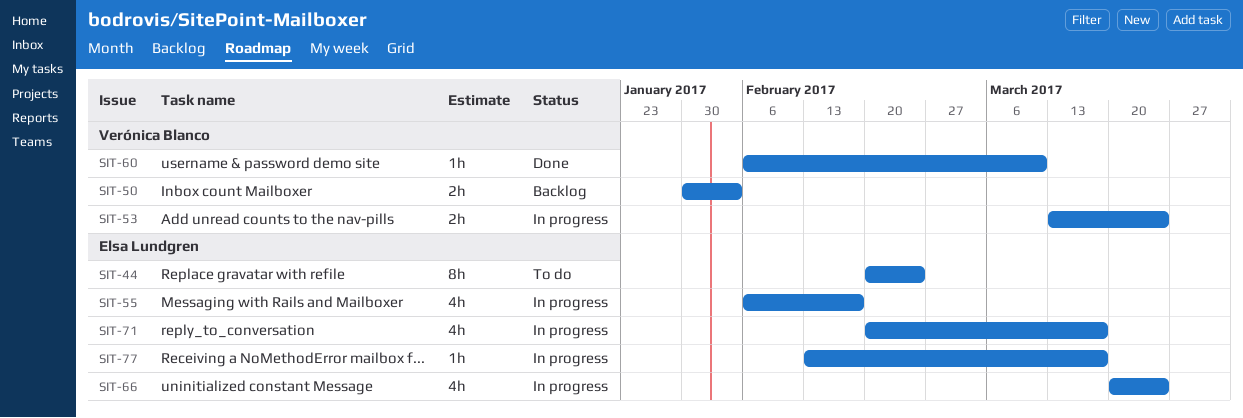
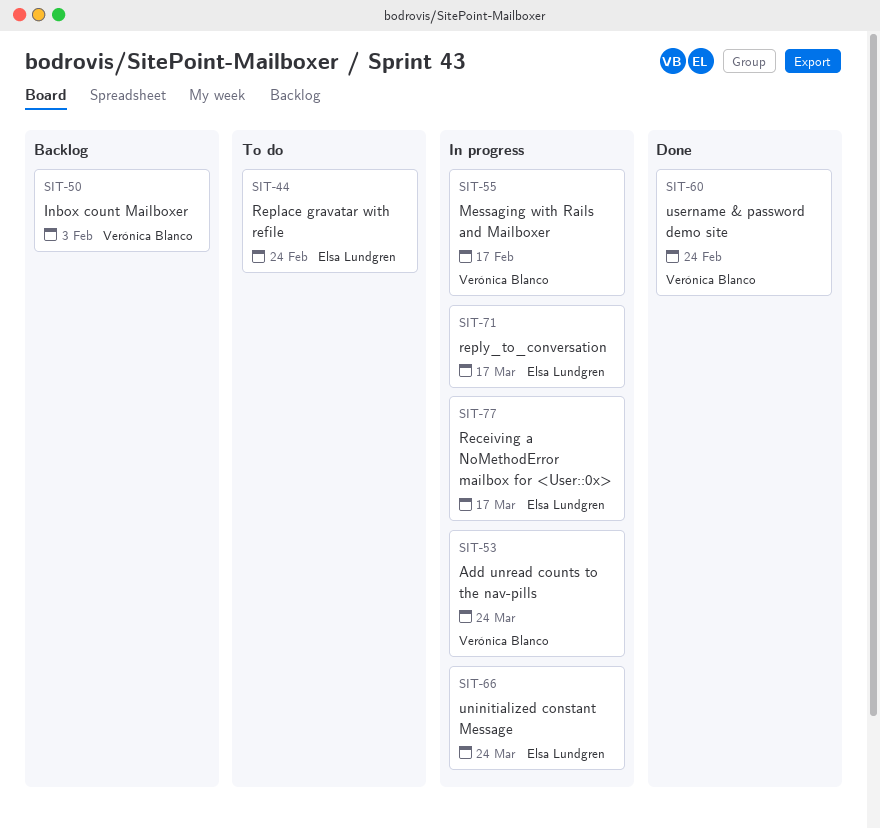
SIT-55, owner: Elsa Lundgren -> Verónica Blanco
SIT-60, due: Mar 10 -> Feb 24

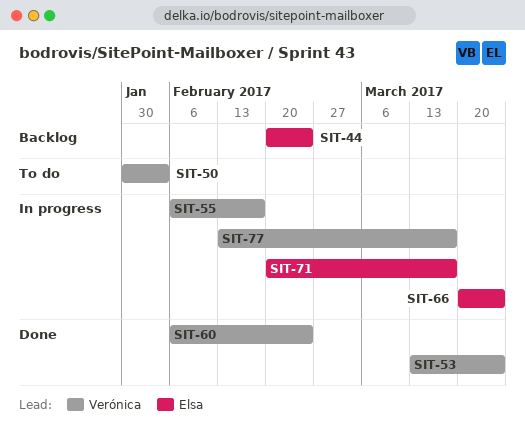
SIT-44, status: To do -> Backlog
SIT-50, status: Backlog -> To do
SIT-53, status: In progress -> Done
SIT-77, owner: Elsa Lundgren -> Verónica Blanco

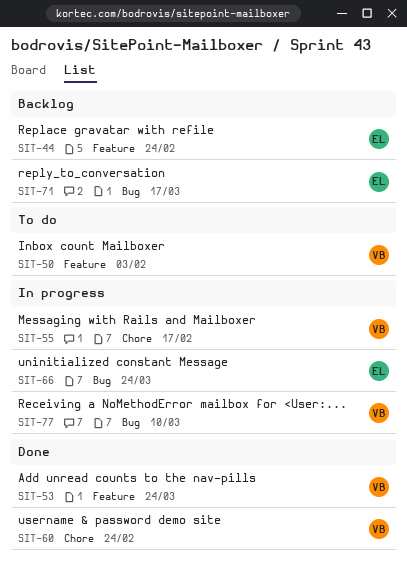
SIT-71, status: In progress -> Backlog
SIT-77, due: Mar 17 -> Mar 10

